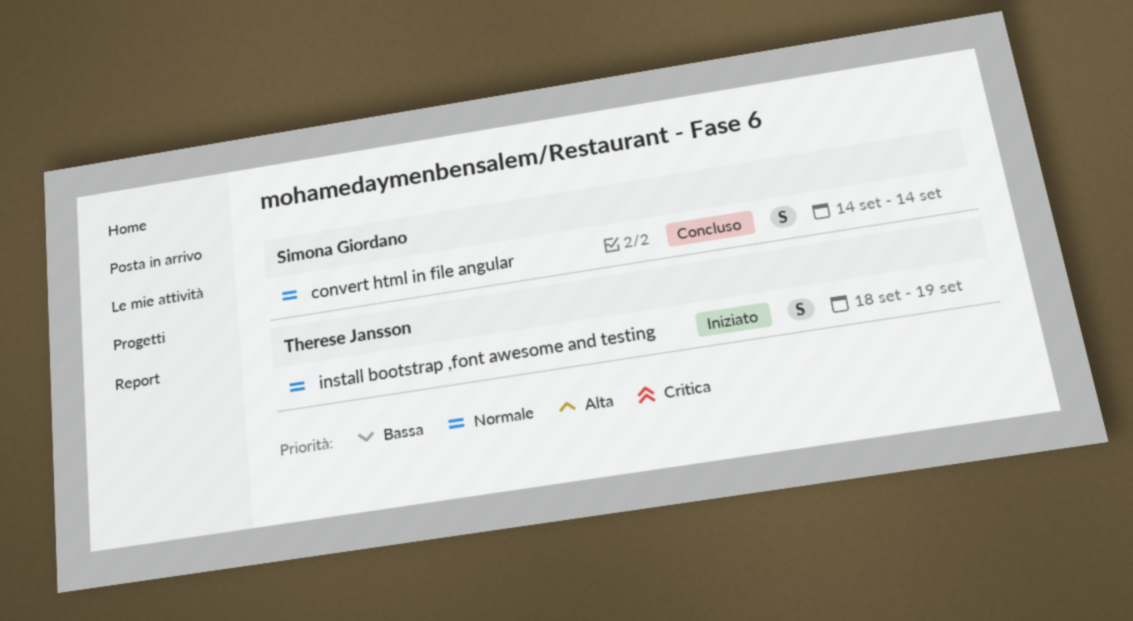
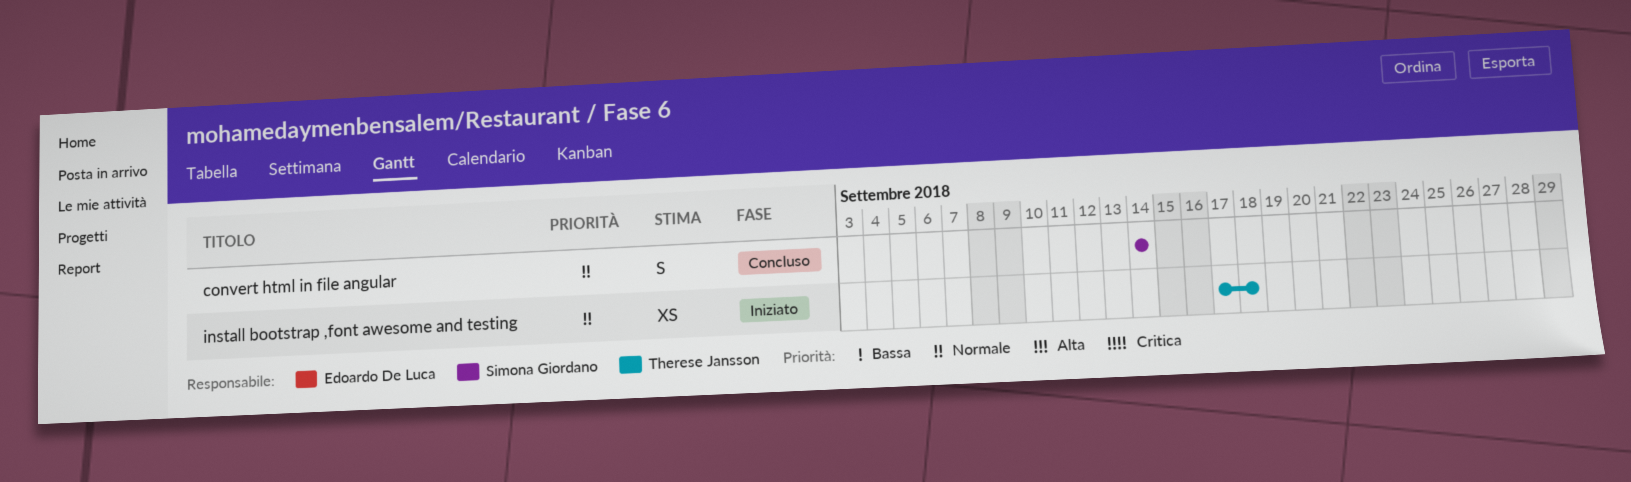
install bootstrap ,font awesome and testing, estimate: S -> XS
install bootstrap ,font awesome and testing, start: Sep 18 -> Sep 17
install bootstrap ,font awesome and testing, due: Sep 19 -> Sep 18

